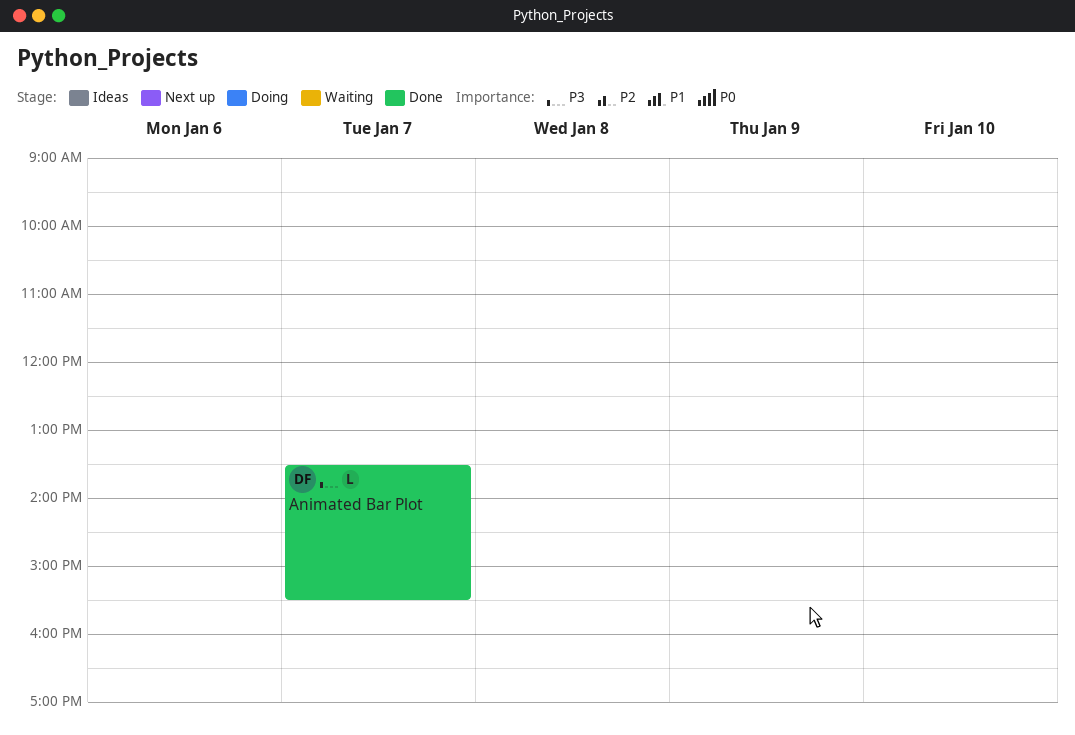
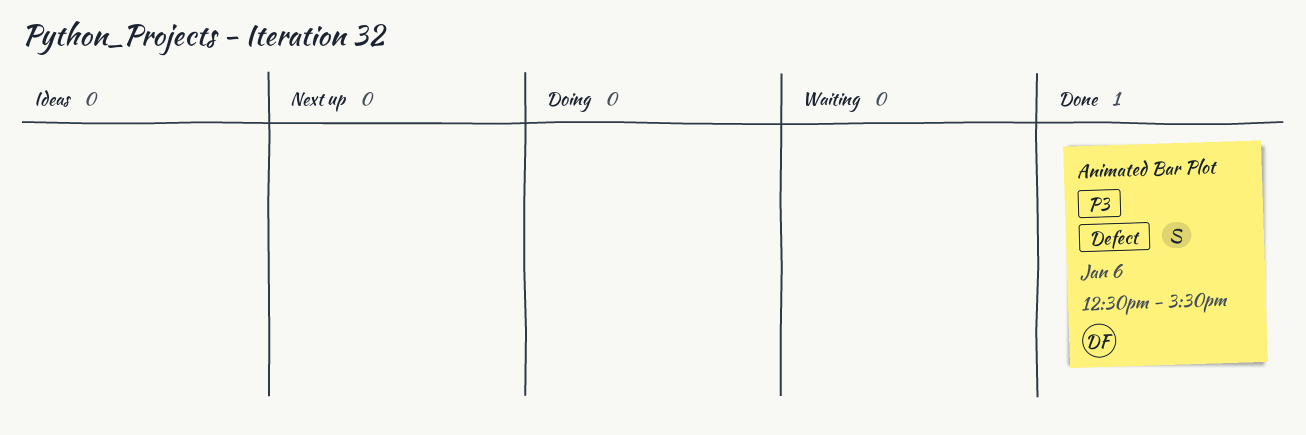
Animated Bar Plot, estimate: L -> S
Animated Bar Plot, day: Jan 7 -> Jan 6
Animated Bar Plot, begins: 13:30 -> 12:30

